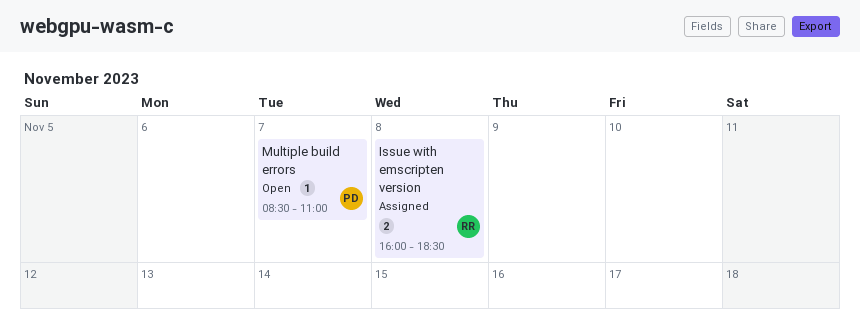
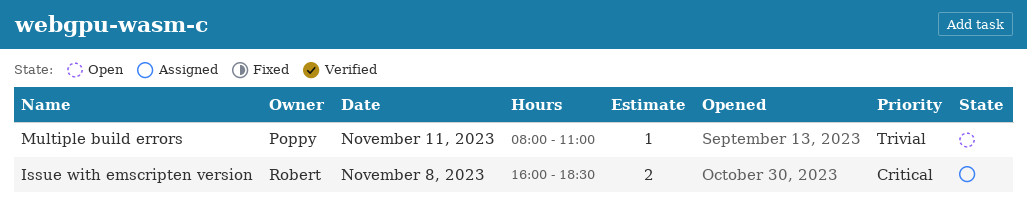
Multiple build errors, day: Nov 7 -> Nov 11
Multiple build errors, begins: 08:30 -> 08:00

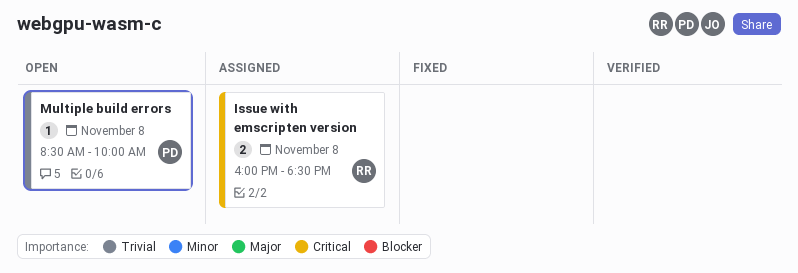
Multiple build errors, day: Nov 11 -> Nov 8
Multiple build errors, begins: 08:00 -> 08:30
Multiple build errors, ends: 11:00 -> 10:00

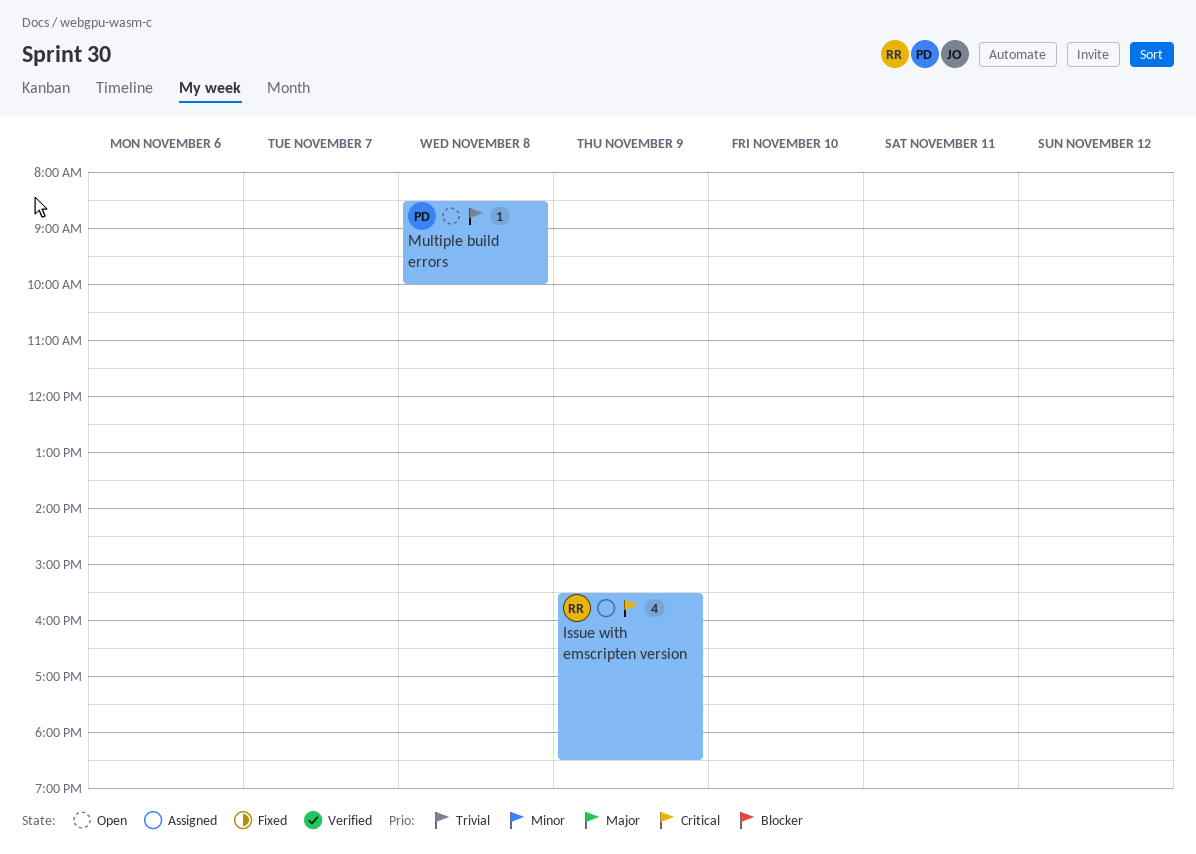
Issue with emscripten version, estimate: 2 -> 4
Issue with emscripten version, day: Nov 8 -> Nov 9
Issue with emscripten version, begins: 16:00 -> 15:30

